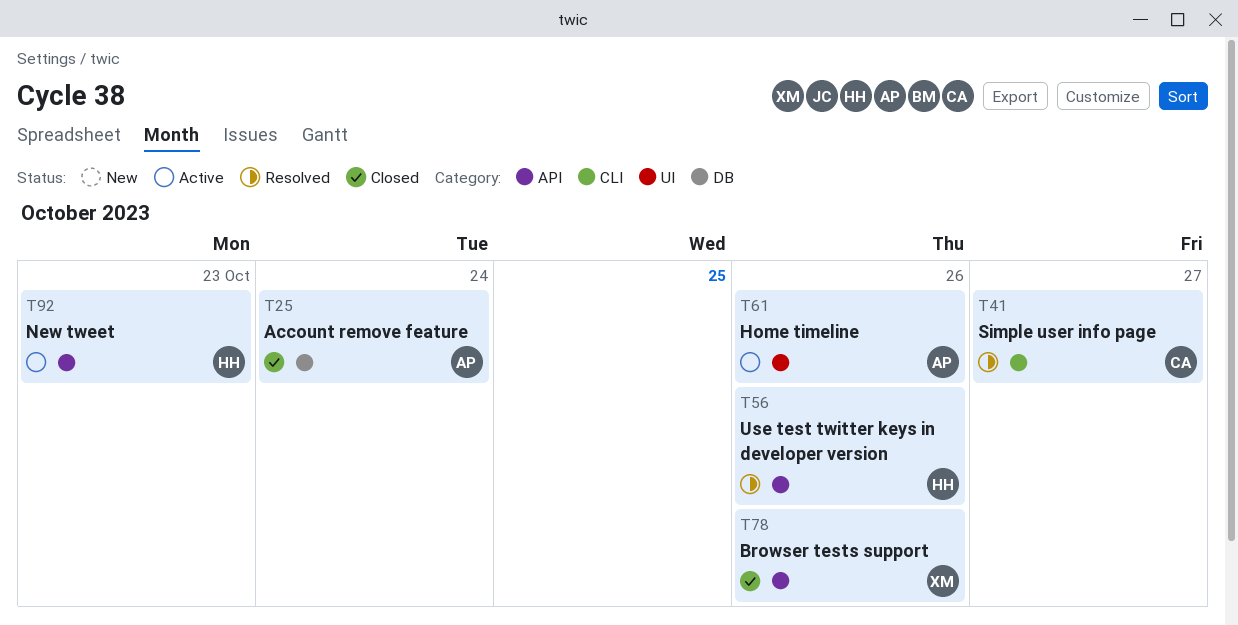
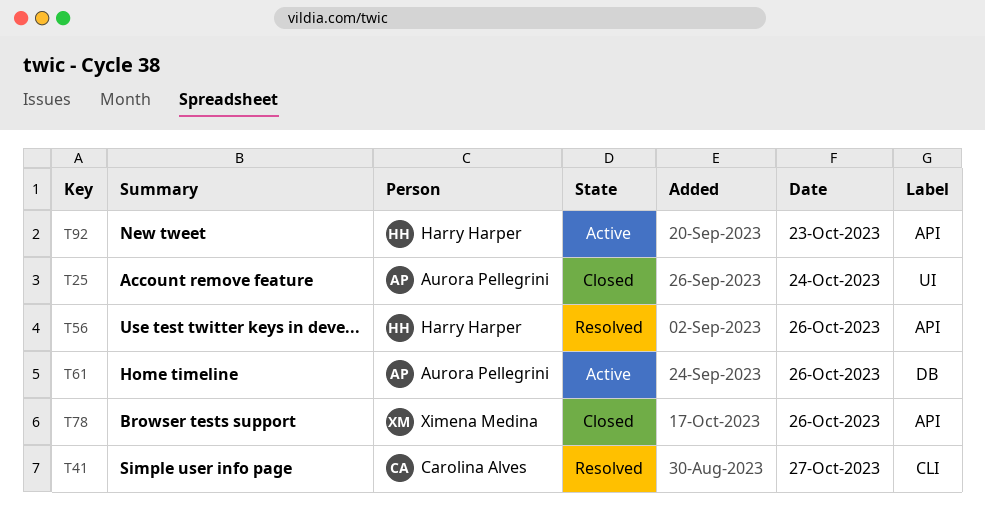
T25, label: DB -> UI
T61, label: UI -> DB

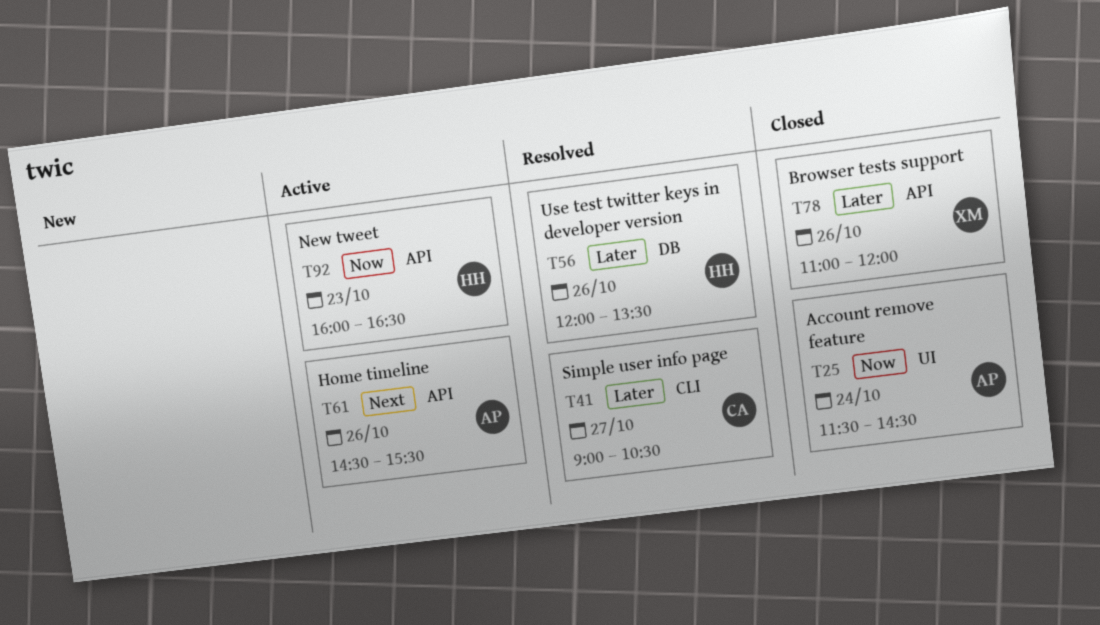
T56, label: API -> DB
T61, label: DB -> API

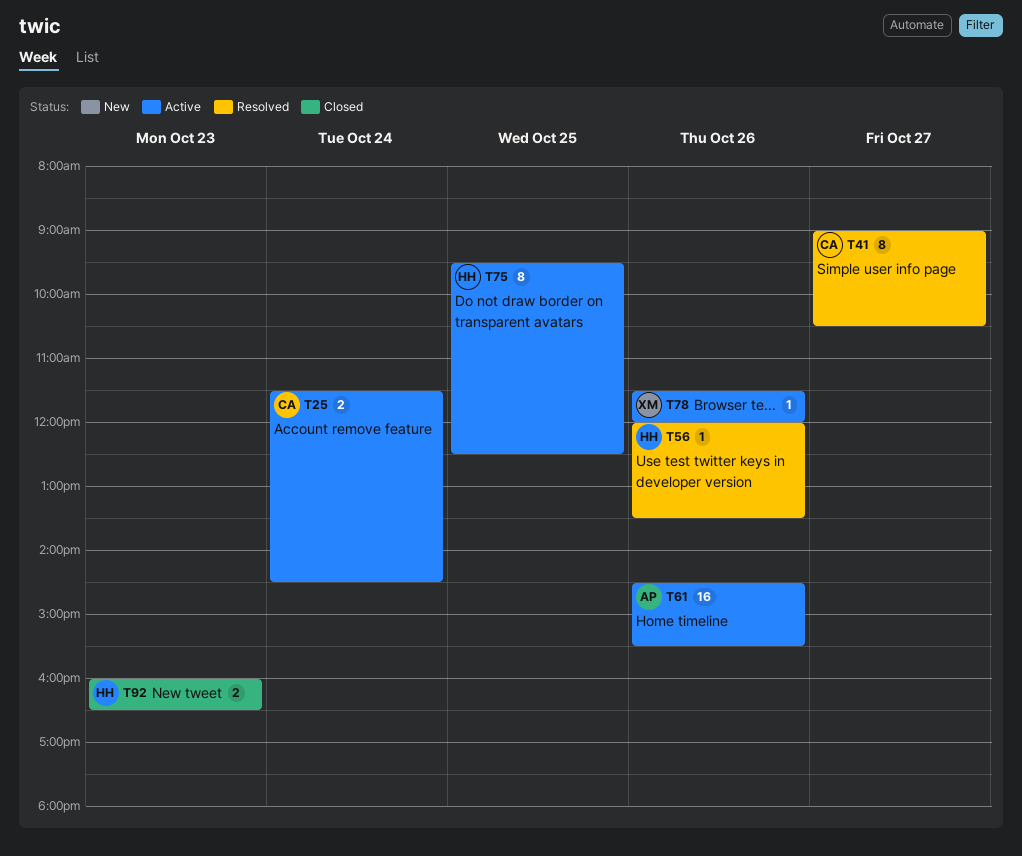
T25, status: Closed -> Active
T25, owner: AP -> CA
T75: none -> present
T78, status: Closed -> Active
T78, begins: 11:00 -> 11:30
T92, status: Active -> Closed

